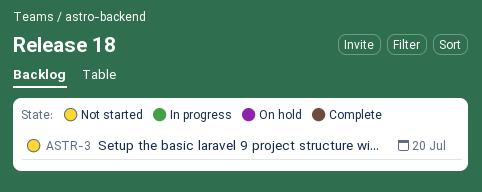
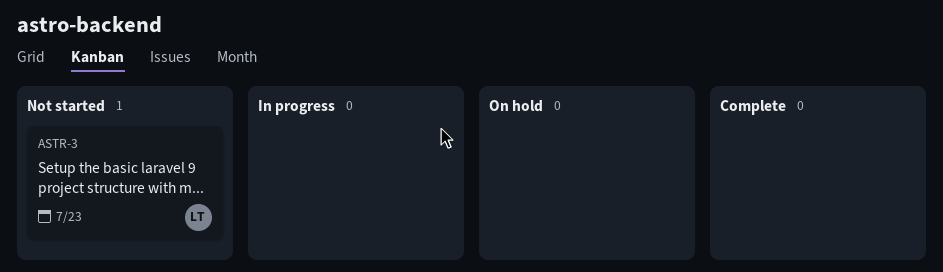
ASTR-3, due: Jul 20 -> Jul 23

